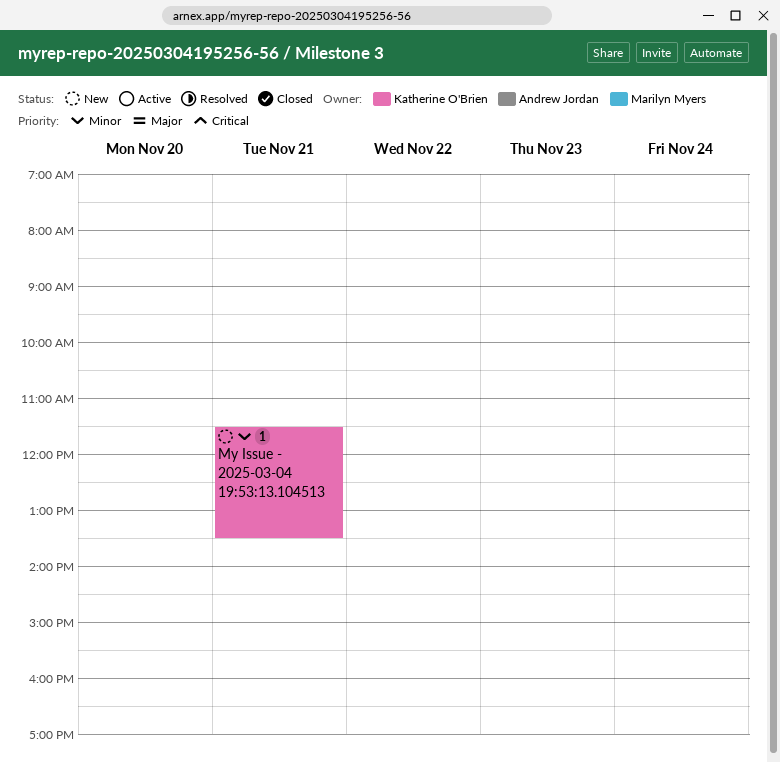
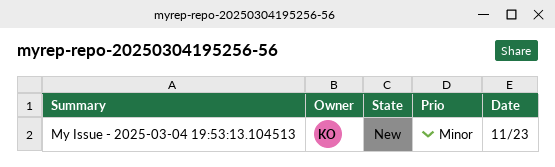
My Issue - 2025-03-04 19:53:13.104513, day: Nov 21 -> Nov 23

